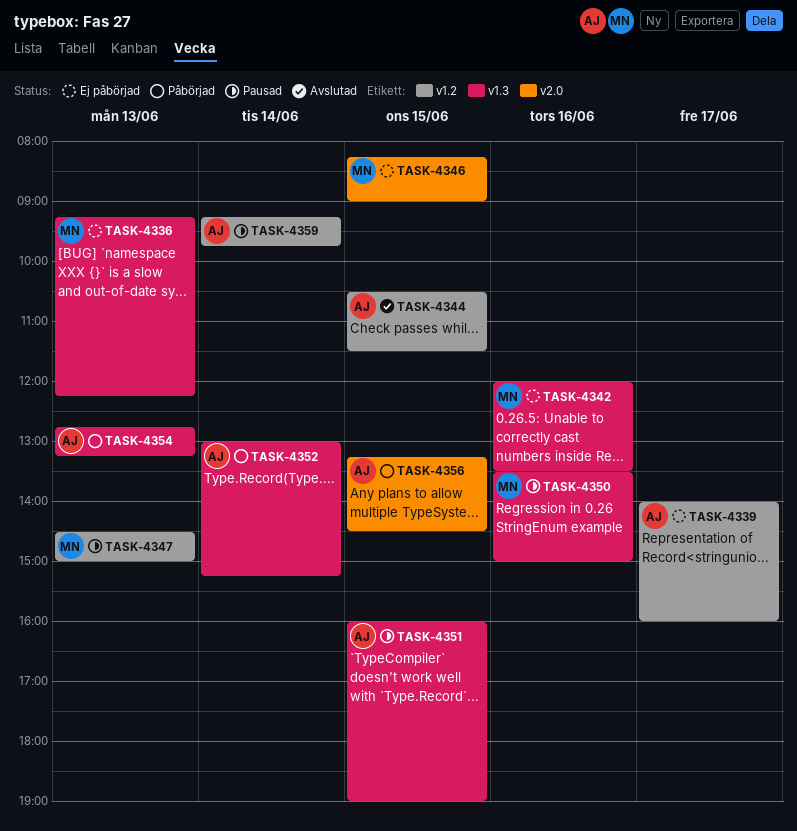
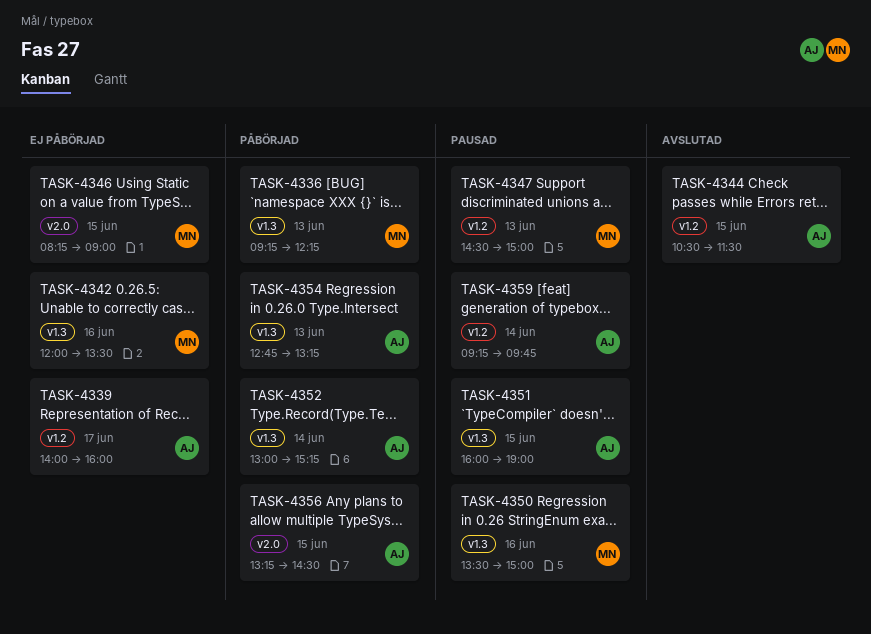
TASK-4336, status: Ej påbörjad -> Påbörjad

